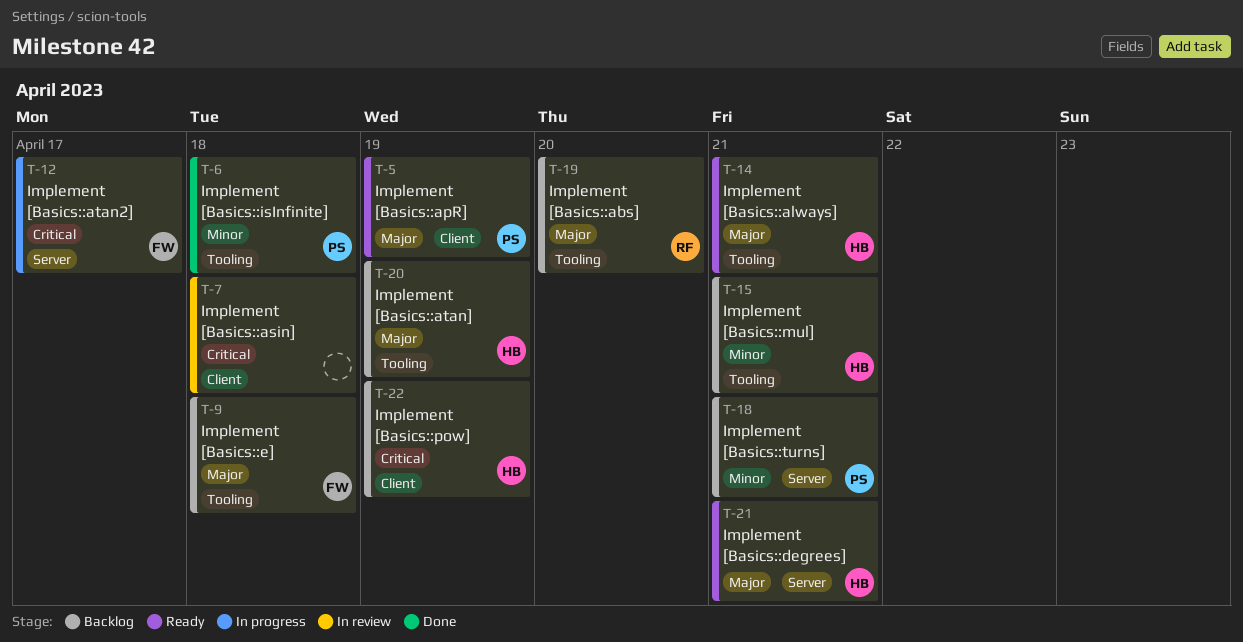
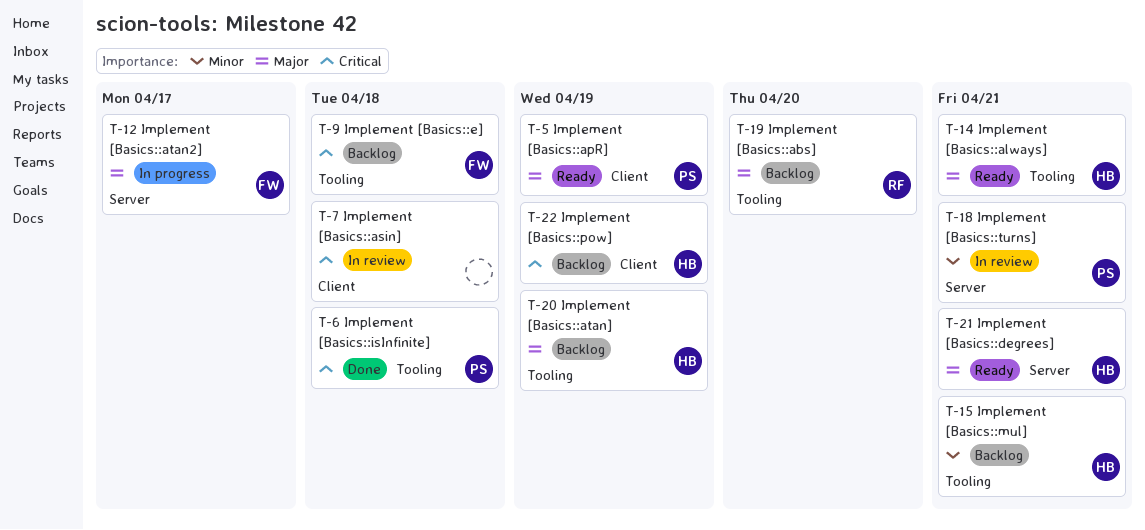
T-6, priority: Minor -> Critical
T-9, priority: Major -> Critical
T-12, priority: Critical -> Major
T-18, status: Backlog -> In review

